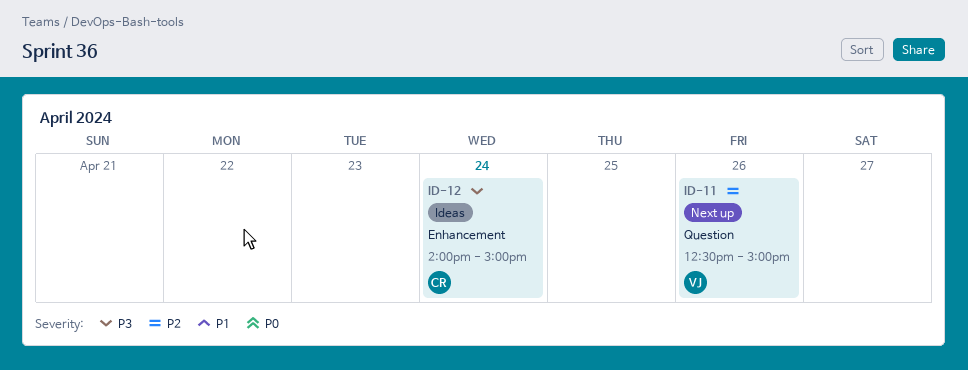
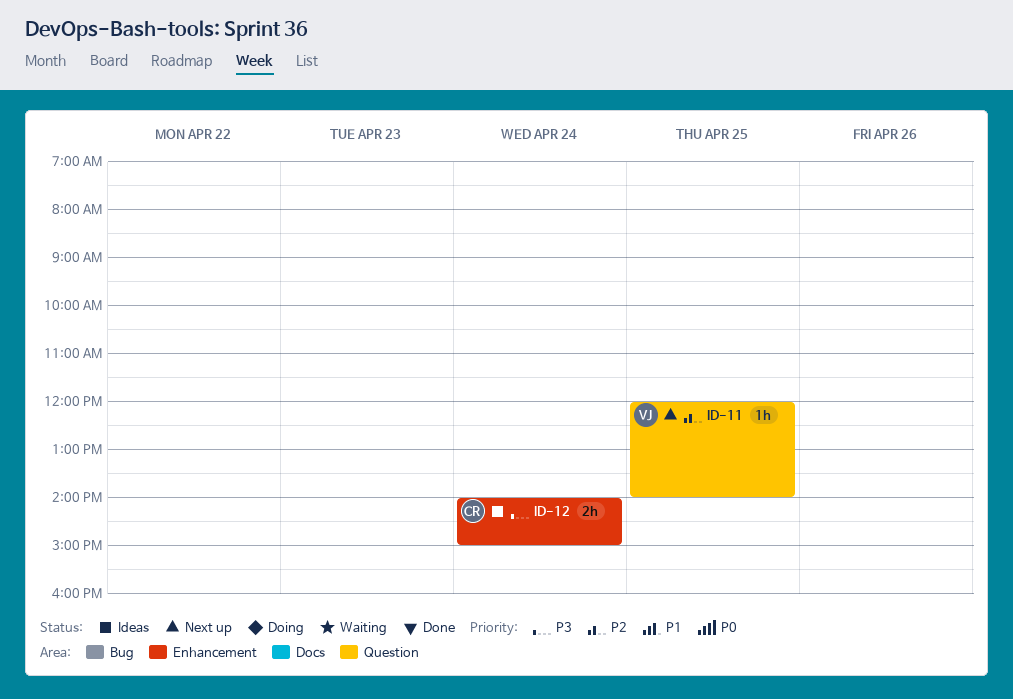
ID-11, day: Apr 26 -> Apr 25
ID-11, begins: 12:30 -> 12:00
ID-11, ends: 15:00 -> 14:00

